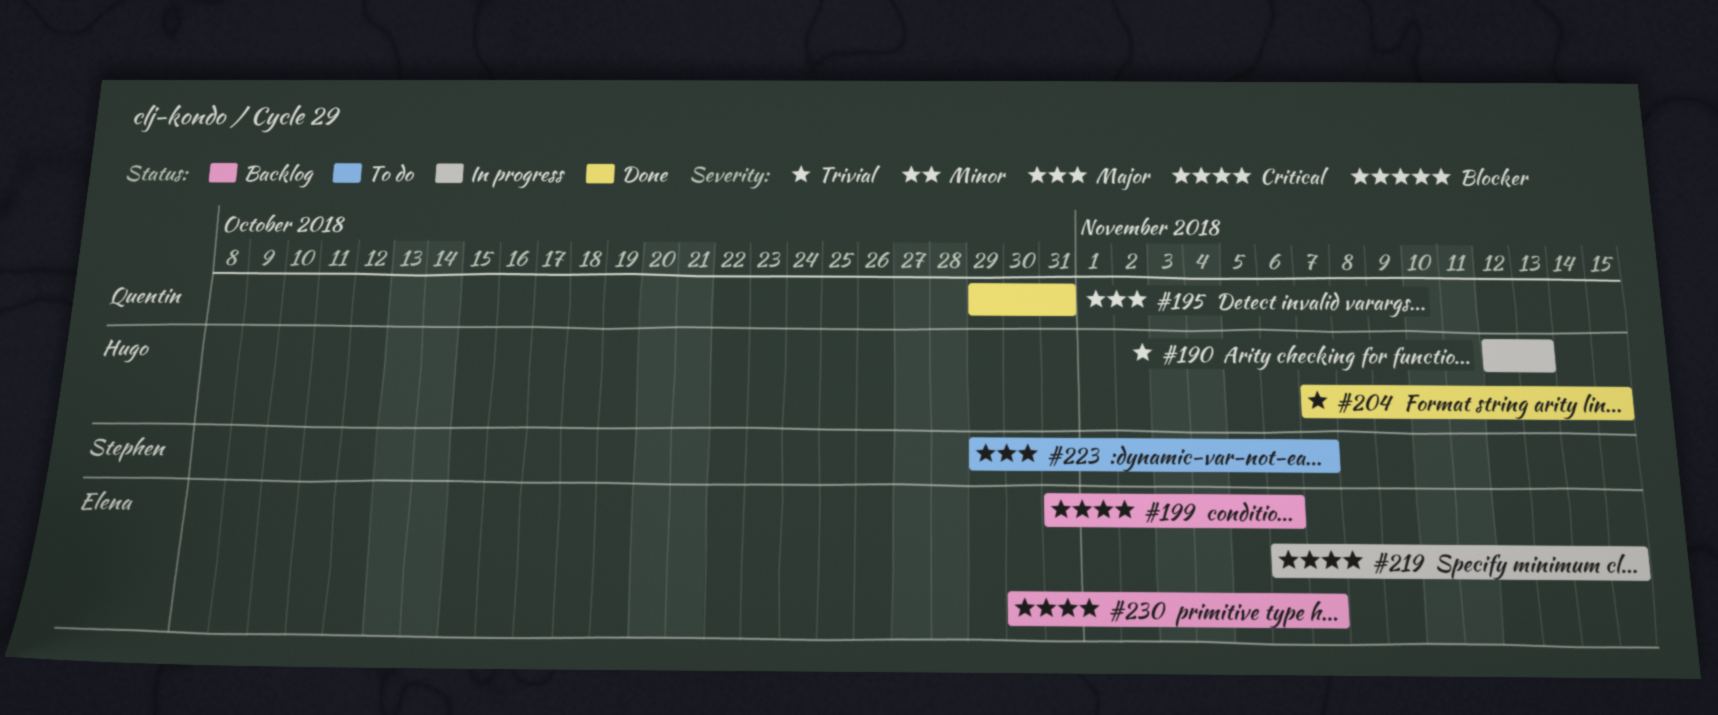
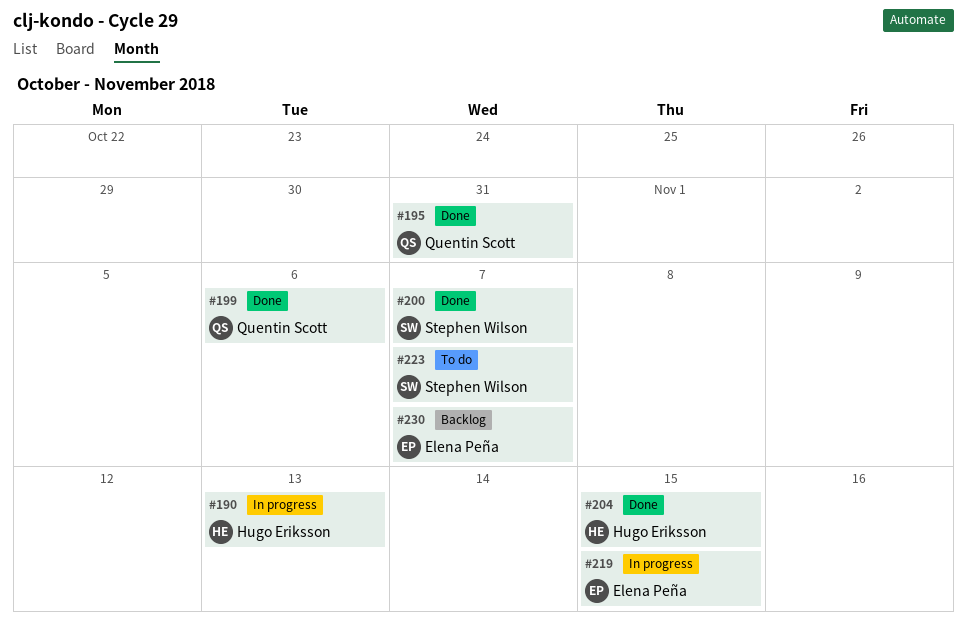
#199, status: Backlog -> Done
#199, owner: Elena Peña -> Quentin Scott
#200: none -> present

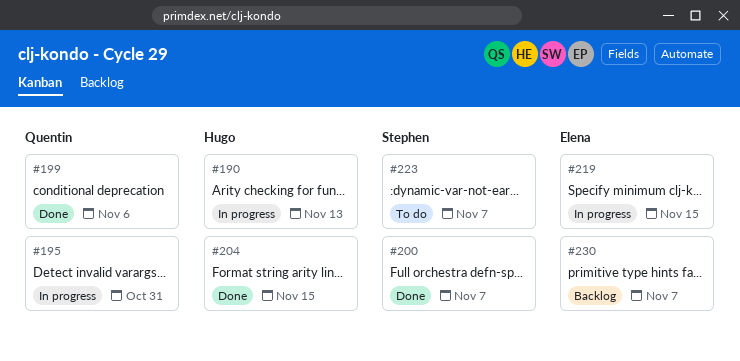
#195, status: Done -> In progress

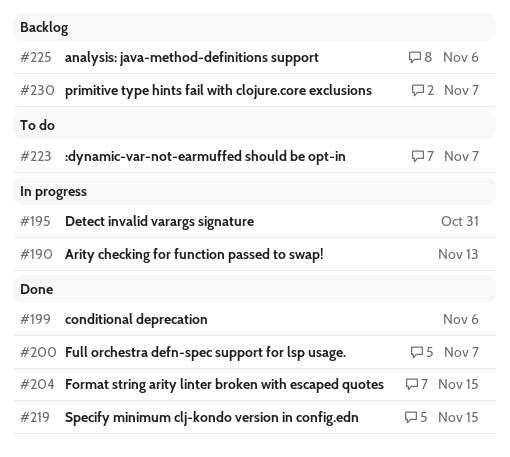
#219, status: In progress -> Done
#225: none -> present

